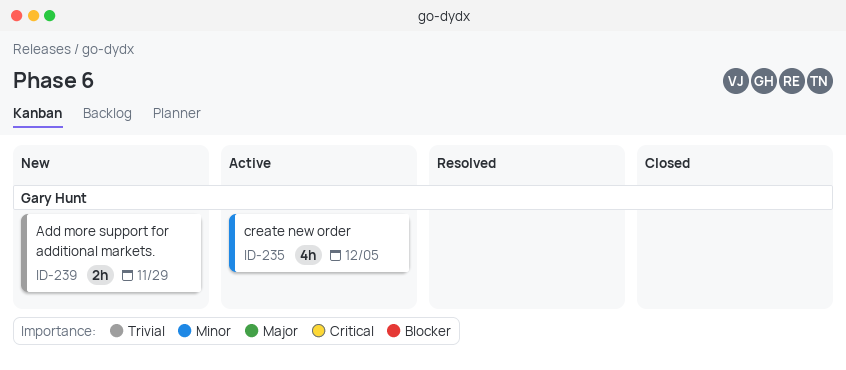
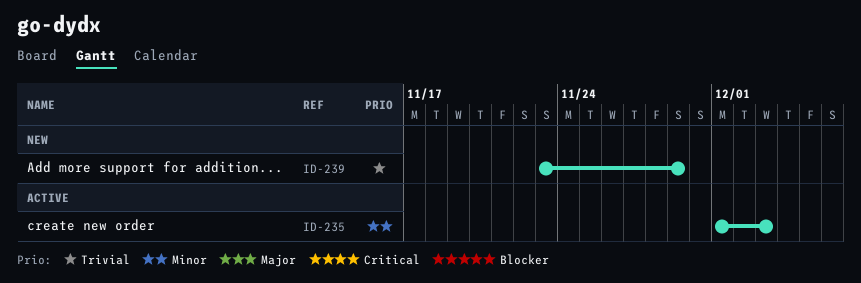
ID-235, due: Dec 5 -> Dec 3

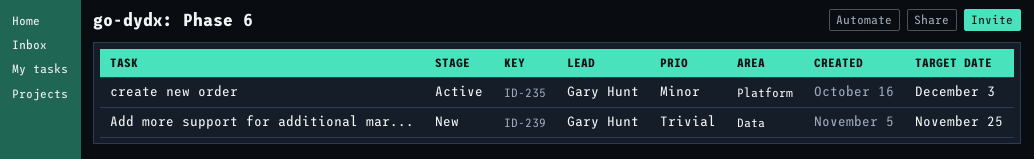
ID-239, due: Nov 29 -> Nov 25

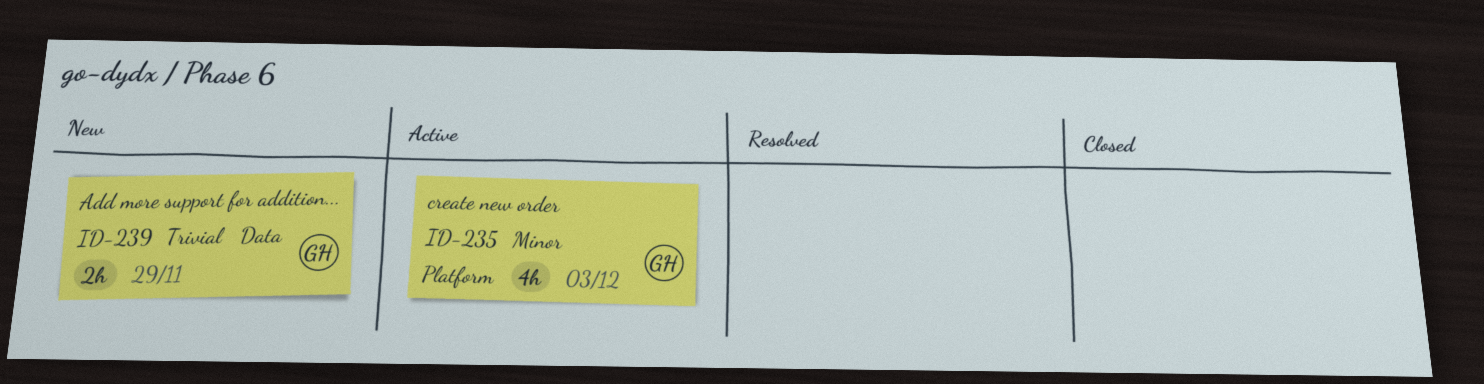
ID-239, due: Nov 25 -> Nov 29

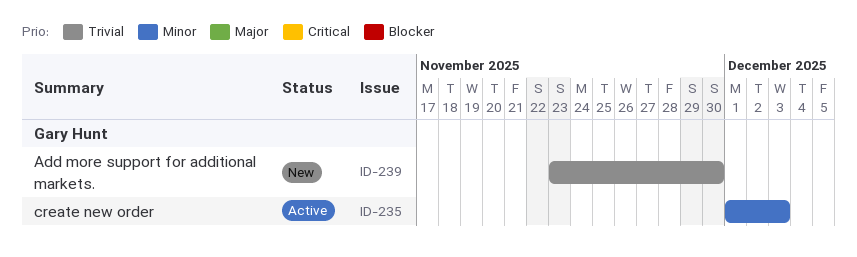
ID-239, due: Nov 29 -> Nov 30

